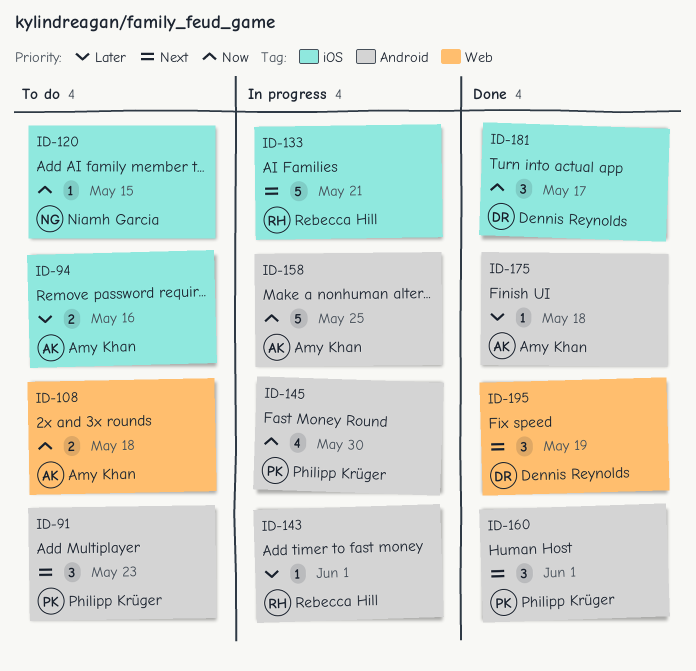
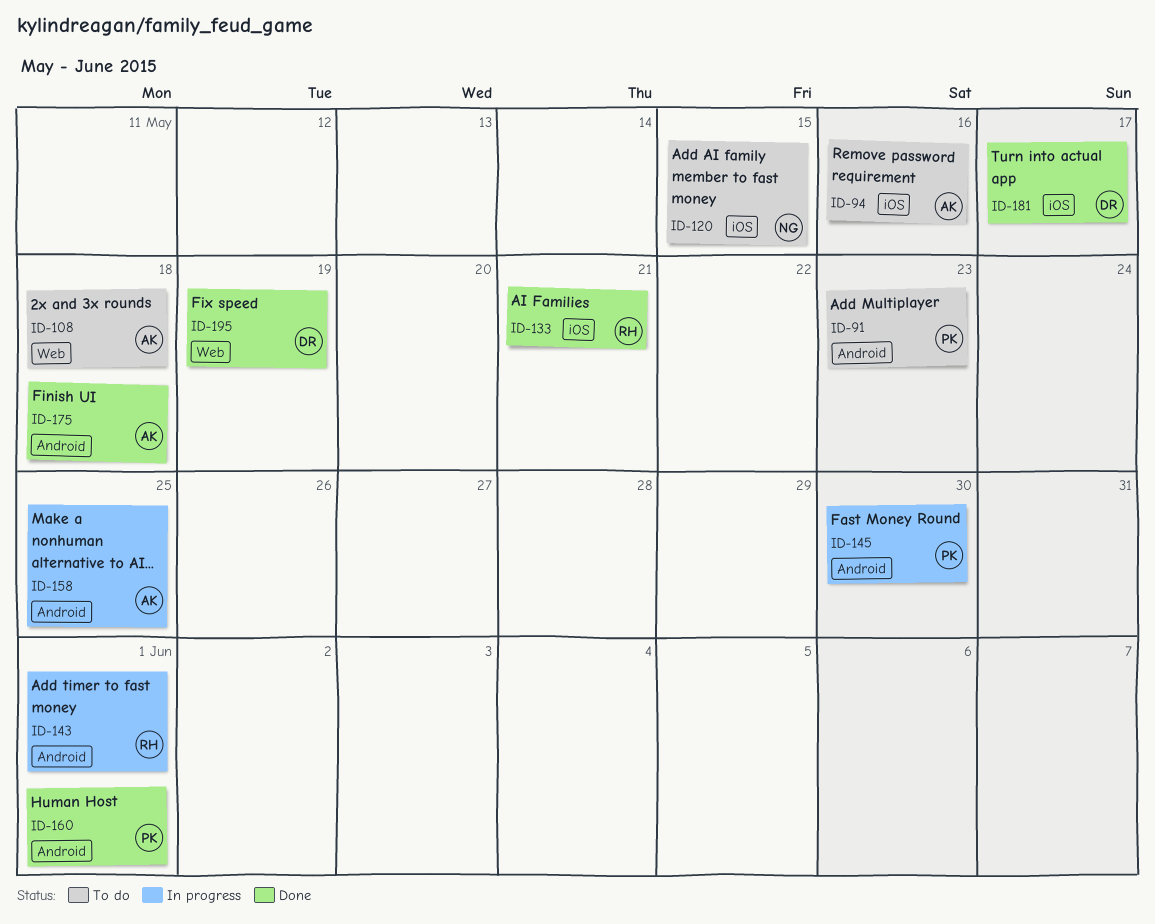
ID-133, status: In progress -> Done

